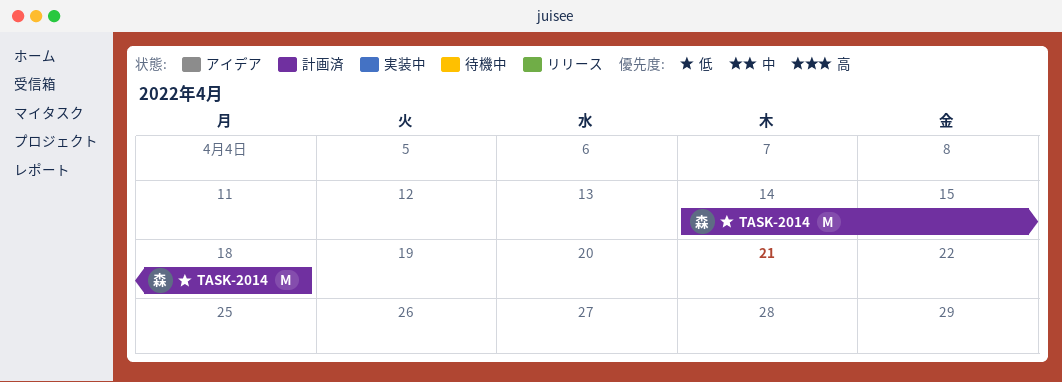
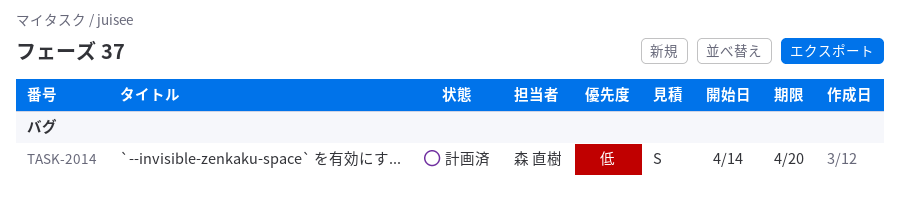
TASK-2014, estimate: M -> S
TASK-2014, due: Apr 18 -> Apr 20

